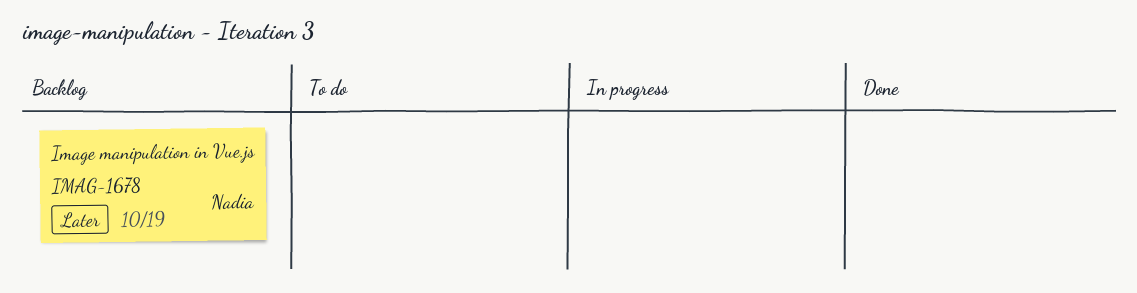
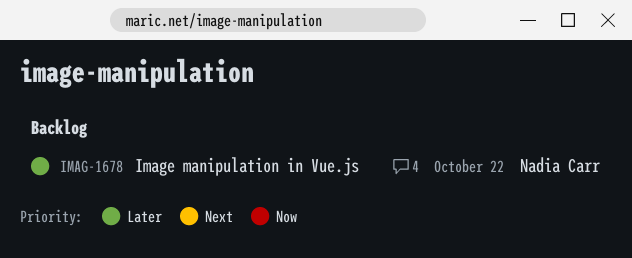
IMAG-1678, due: Oct 19 -> Oct 22

